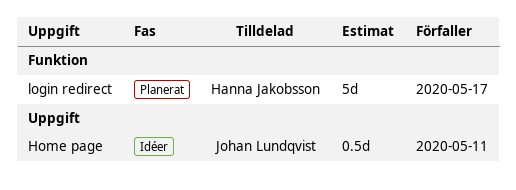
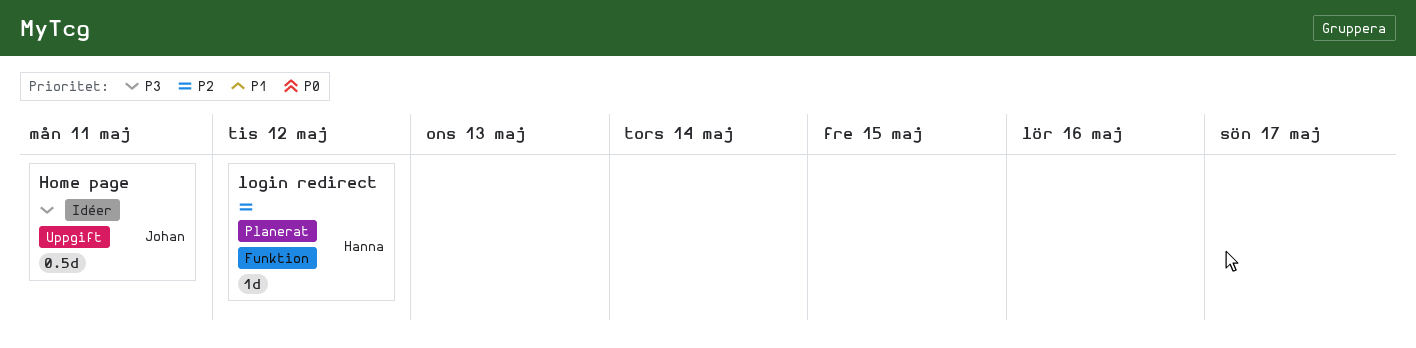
login redirect, estimate: 5d -> 1d
login redirect, due: May 17 -> May 12

